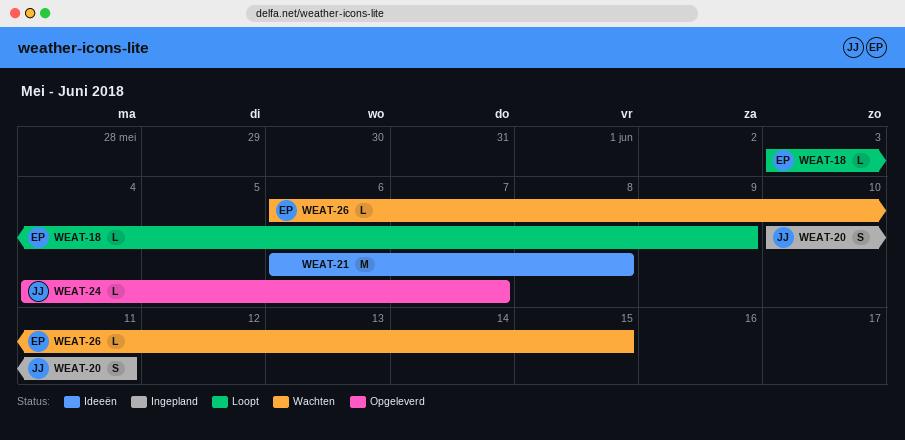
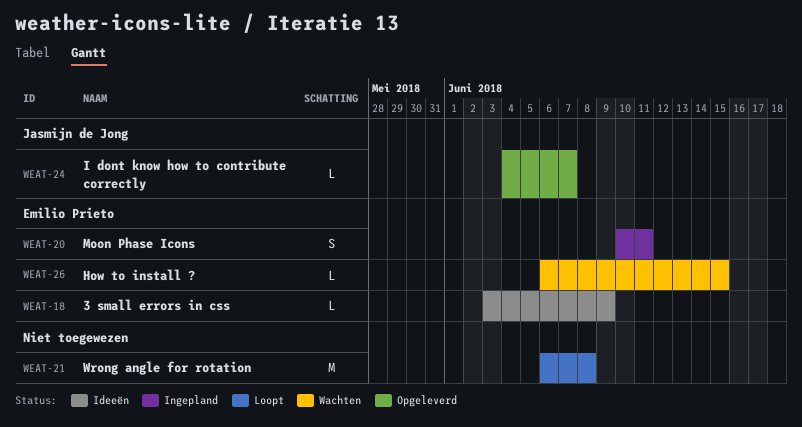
WEAT-18, status: Loopt -> Ideeën
WEAT-20, owner: Jasmijn de Jong -> Emilio Prieto
WEAT-21, status: Ideeën -> Loopt

